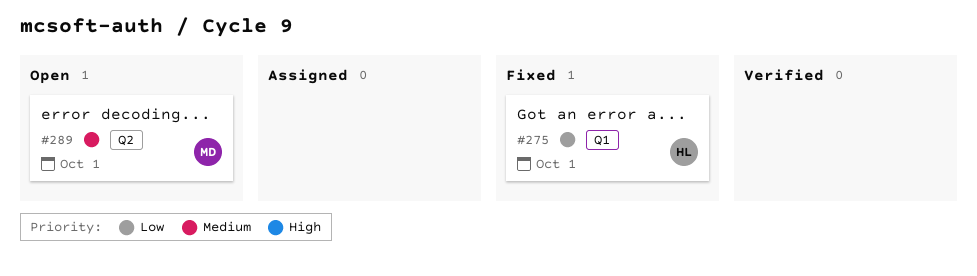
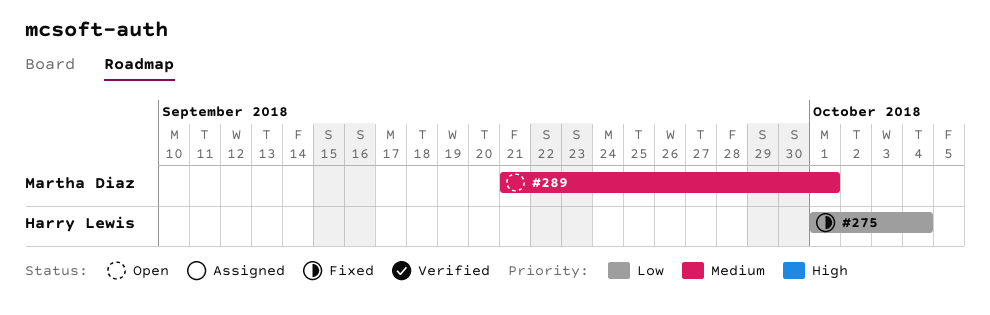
#275, due: Oct 1 -> Oct 4

